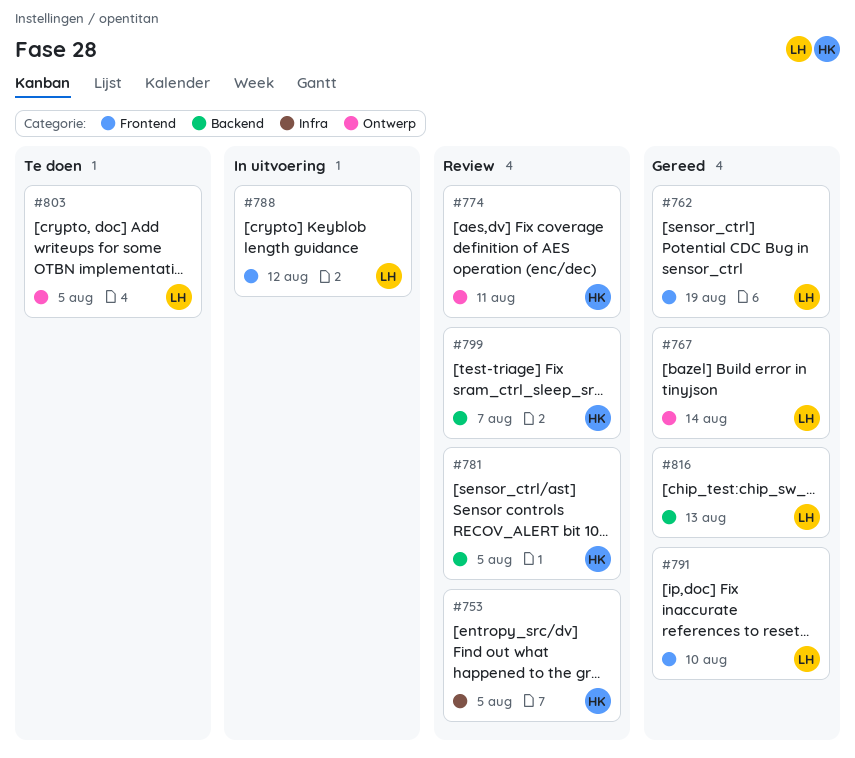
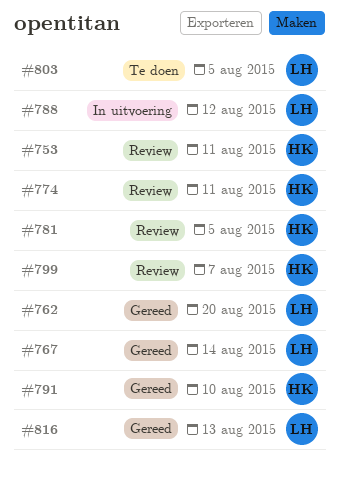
#753, due: Aug 5 -> Aug 11
#762, due: Aug 19 -> Aug 20
#791, owner: LH -> HK

